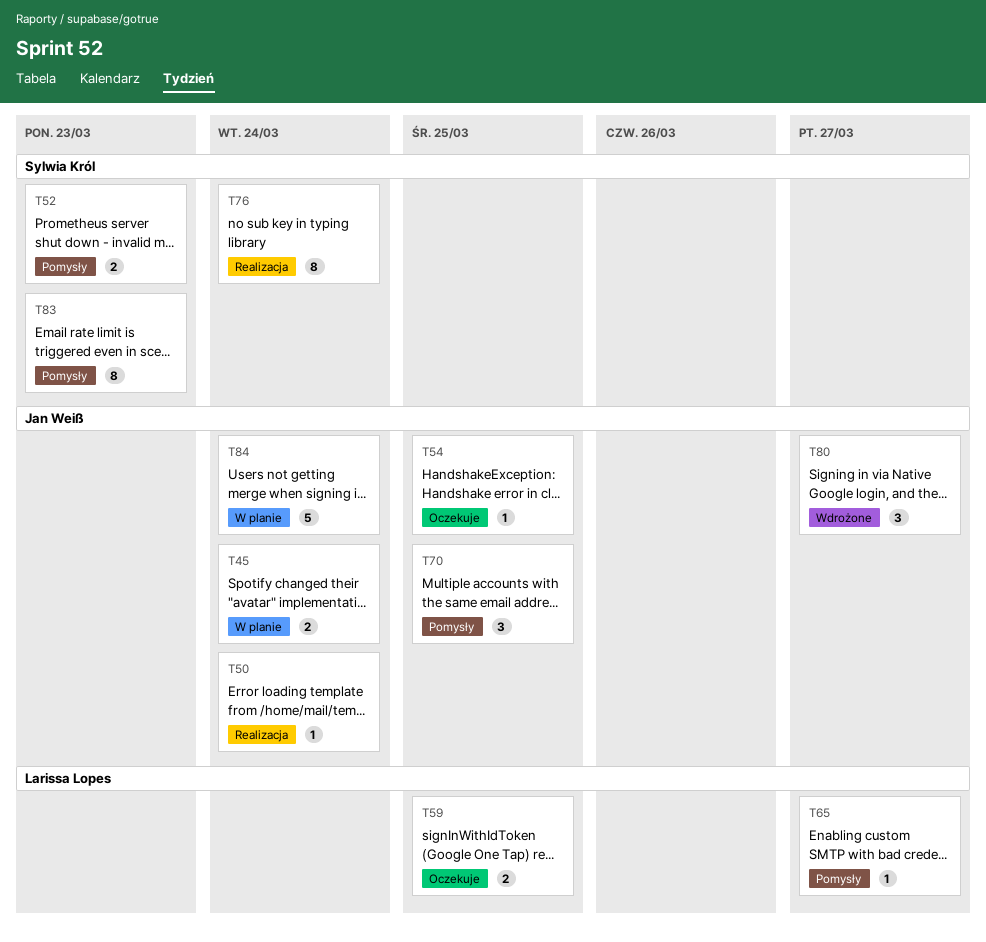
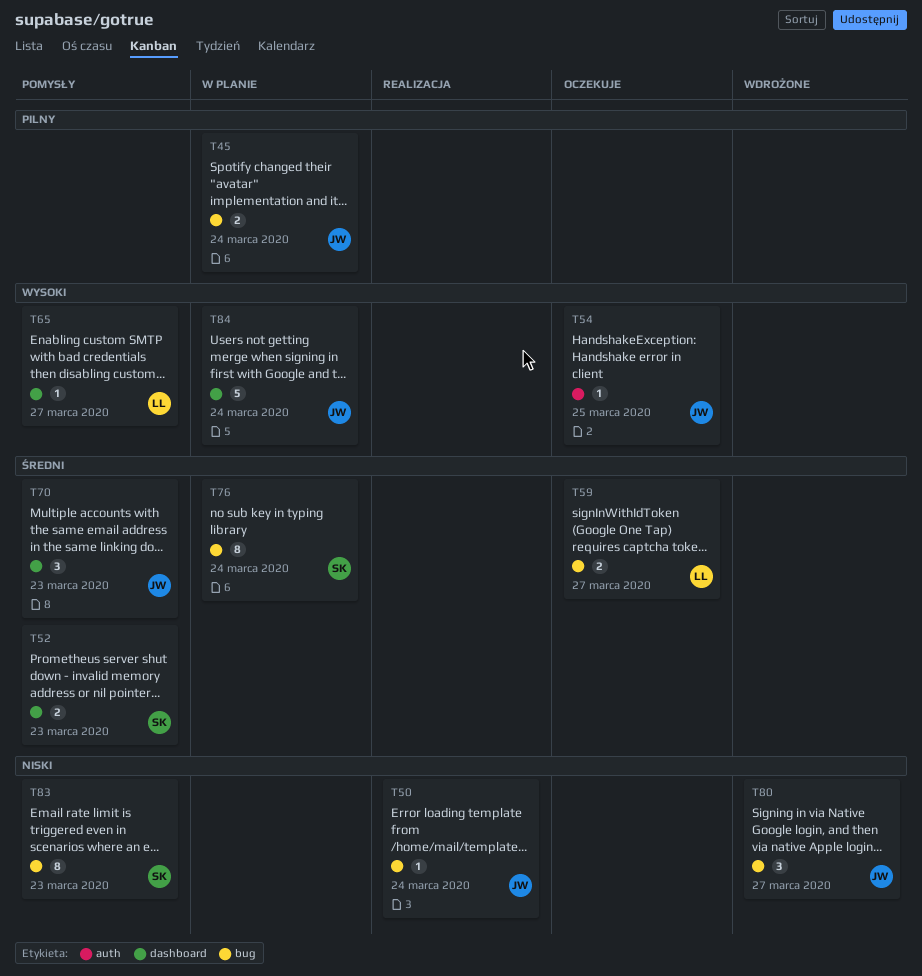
T59, due: Mar 25 -> Mar 27
T70, due: Mar 25 -> Mar 23
T76, status: Realizacja -> W planie

